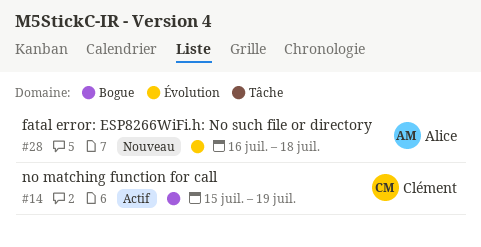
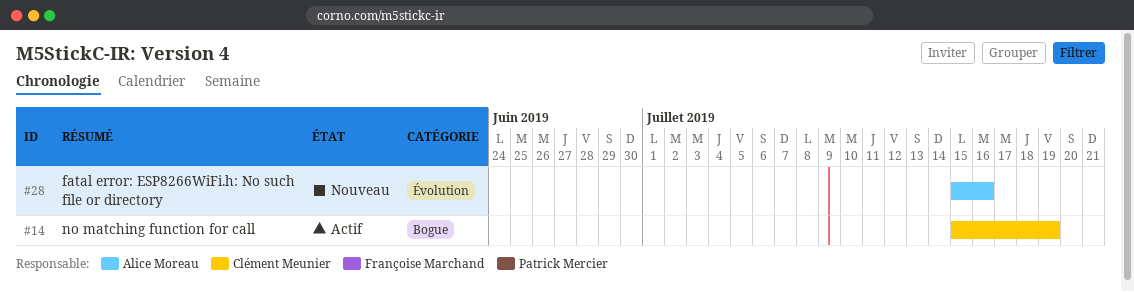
#28, start: Jul 16 -> Jul 15
#28, due: Jul 18 -> Jul 16

